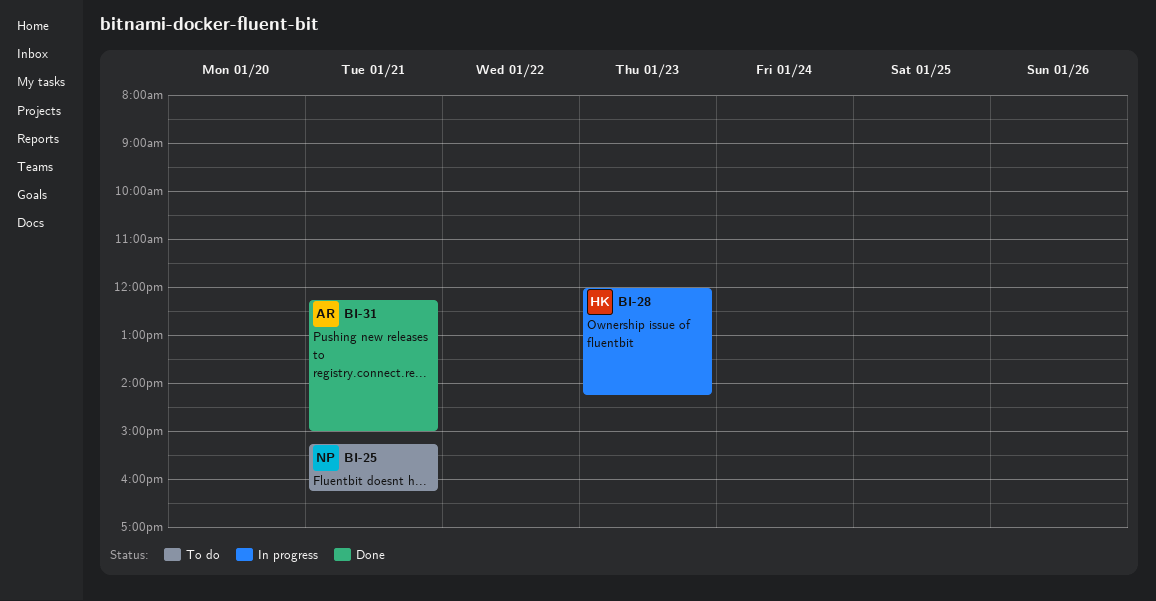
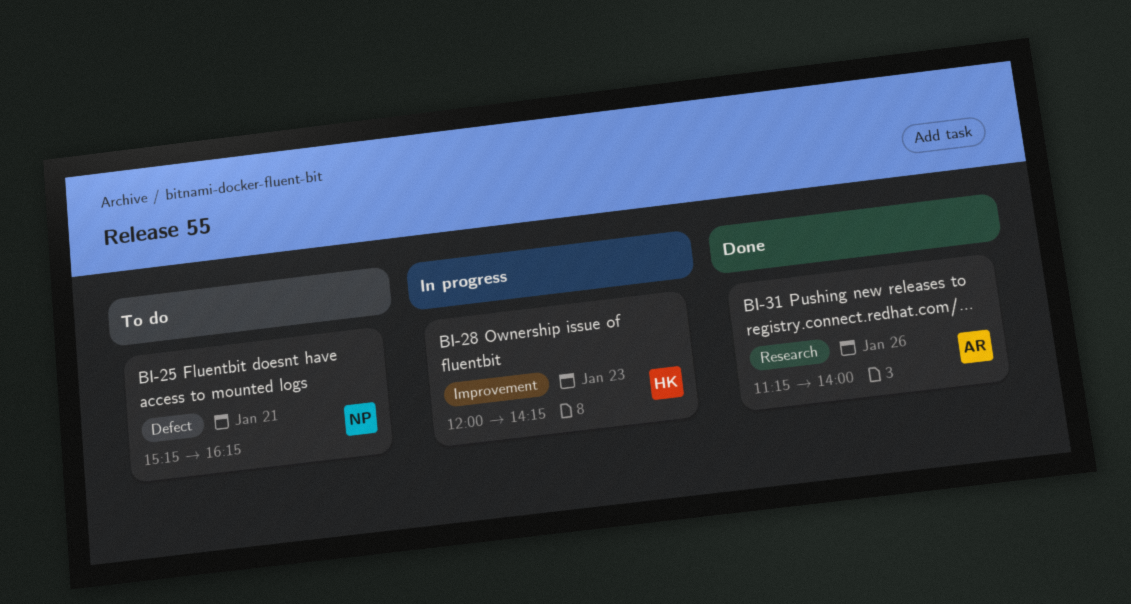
BI-31, day: Jan 21 -> Jan 26
BI-31, begins: 12:15 -> 11:15
BI-31, ends: 15:00 -> 14:00

